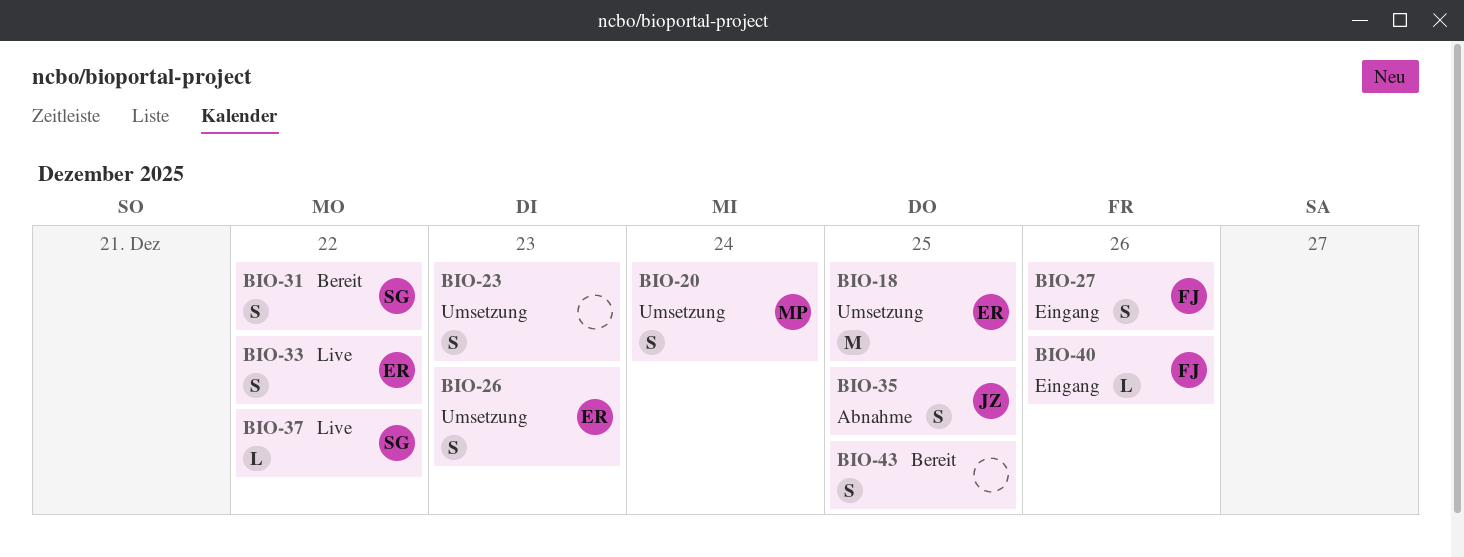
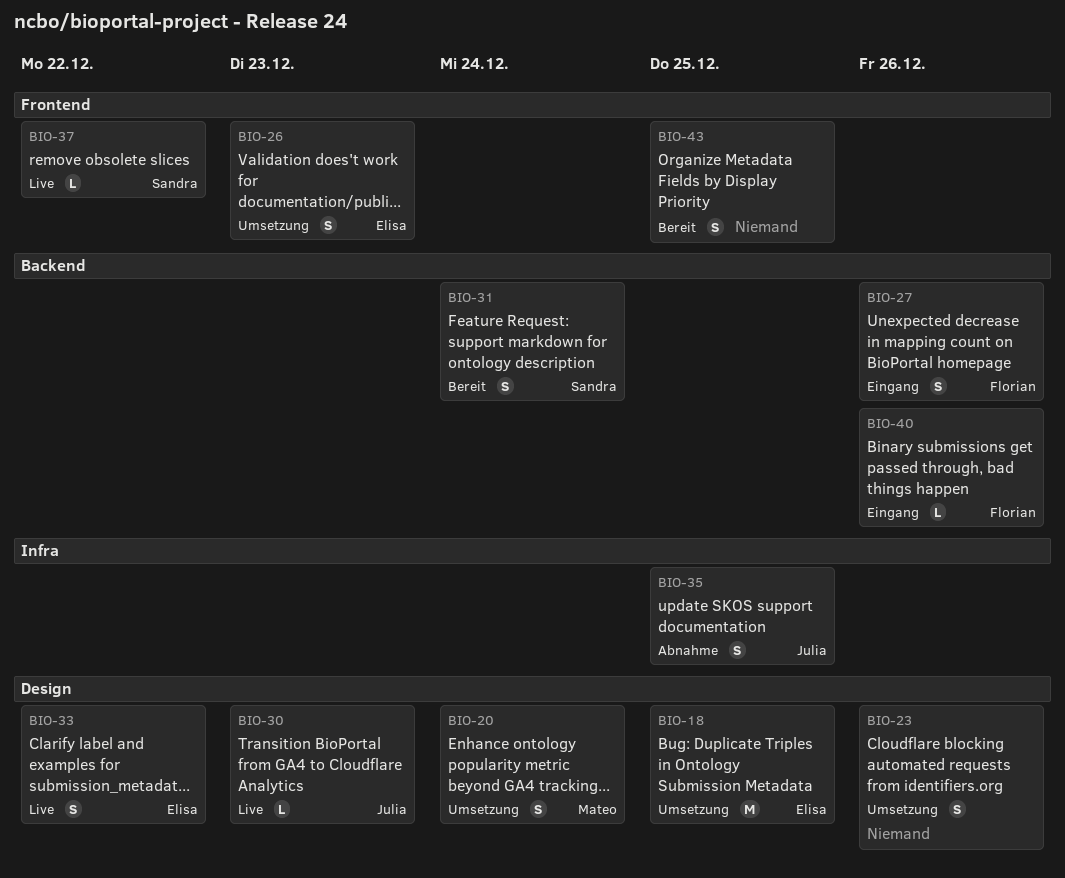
BIO-23, due: Dec 23 -> Dec 26
BIO-30: none -> present
BIO-31, due: Dec 22 -> Dec 24

